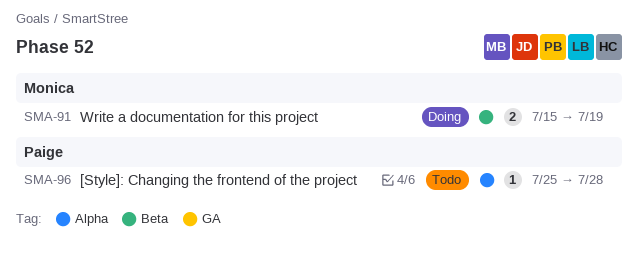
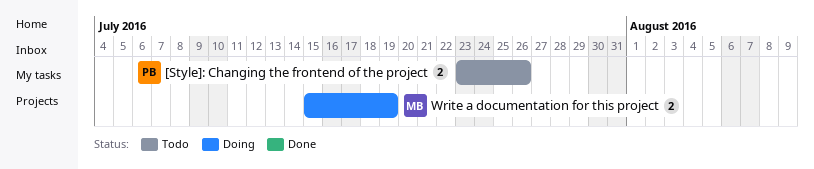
[Style]: Changing the frontend of the project, estimate: 1 -> 2
[Style]: Changing the frontend of the project, start: Jul 25 -> Jul 23
[Style]: Changing the frontend of the project, due: Jul 28 -> Jul 26

